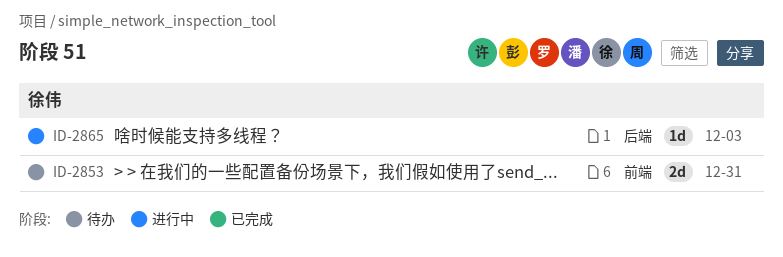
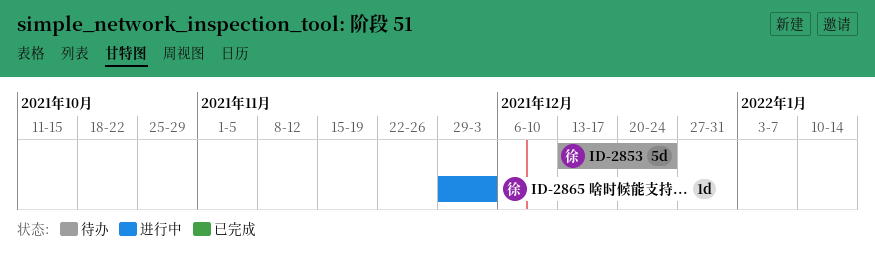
ID-2853, estimate: 2d -> 5d
ID-2853, due: Dec 31 -> Dec 24

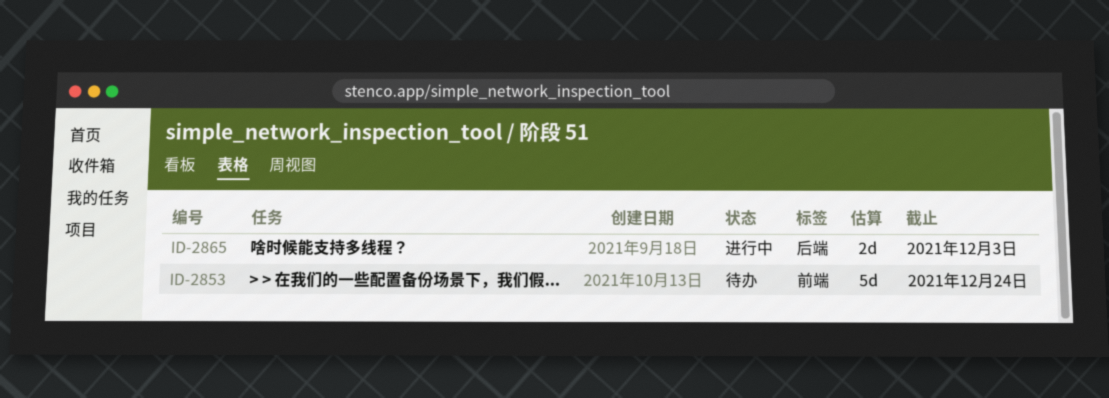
ID-2865, estimate: 1d -> 2d

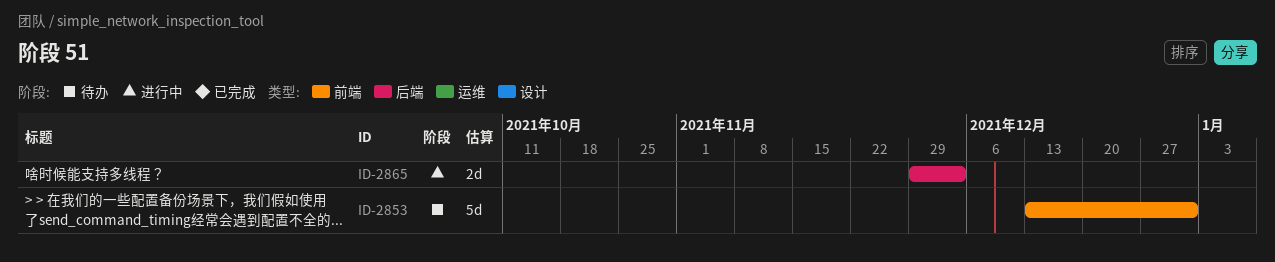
ID-2853, due: Dec 24 -> Dec 31

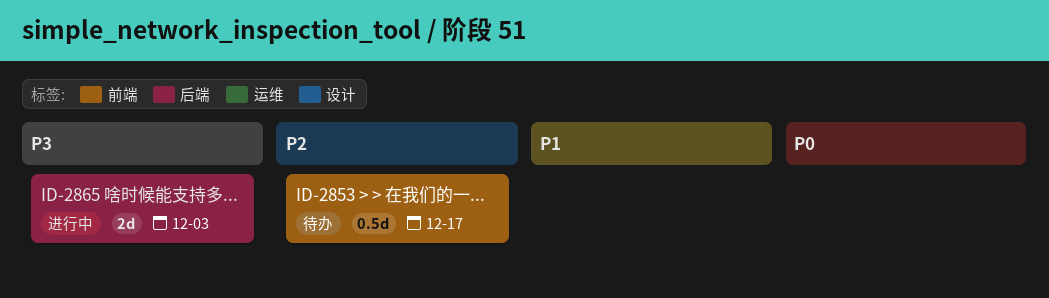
ID-2853, estimate: 5d -> 0.5d
ID-2853, due: Dec 31 -> Dec 17

